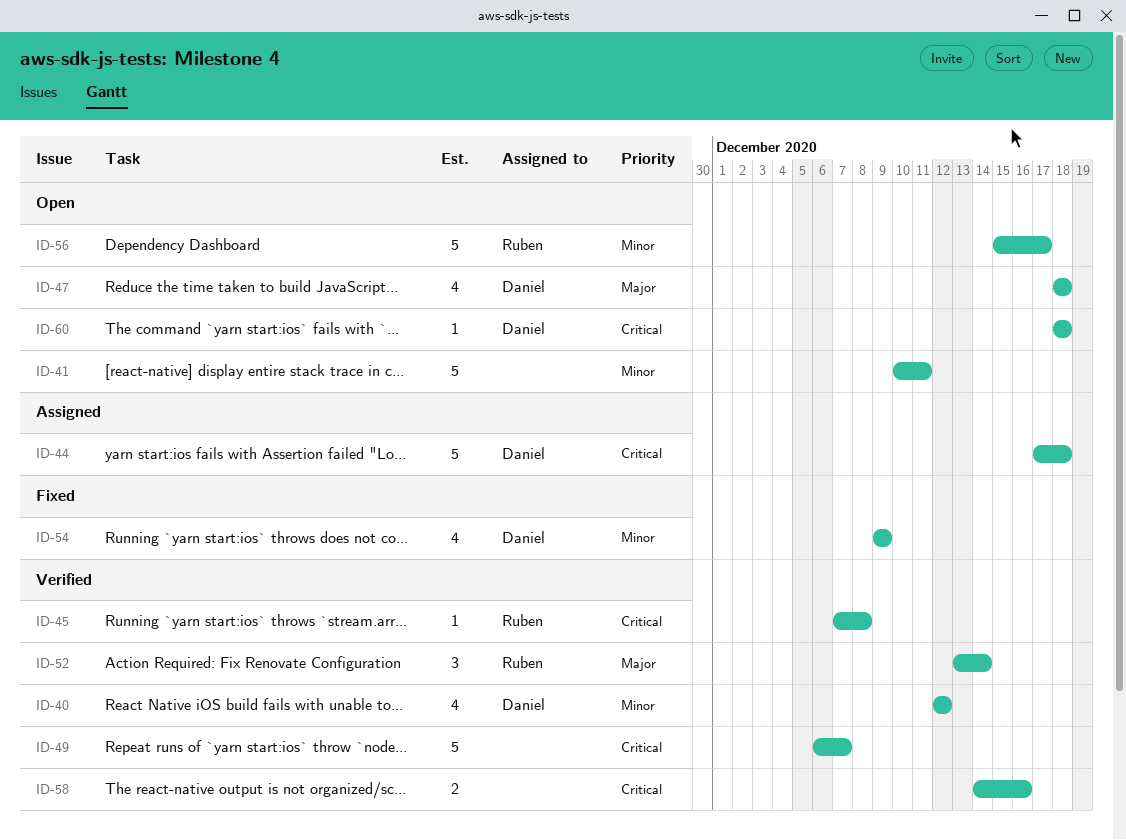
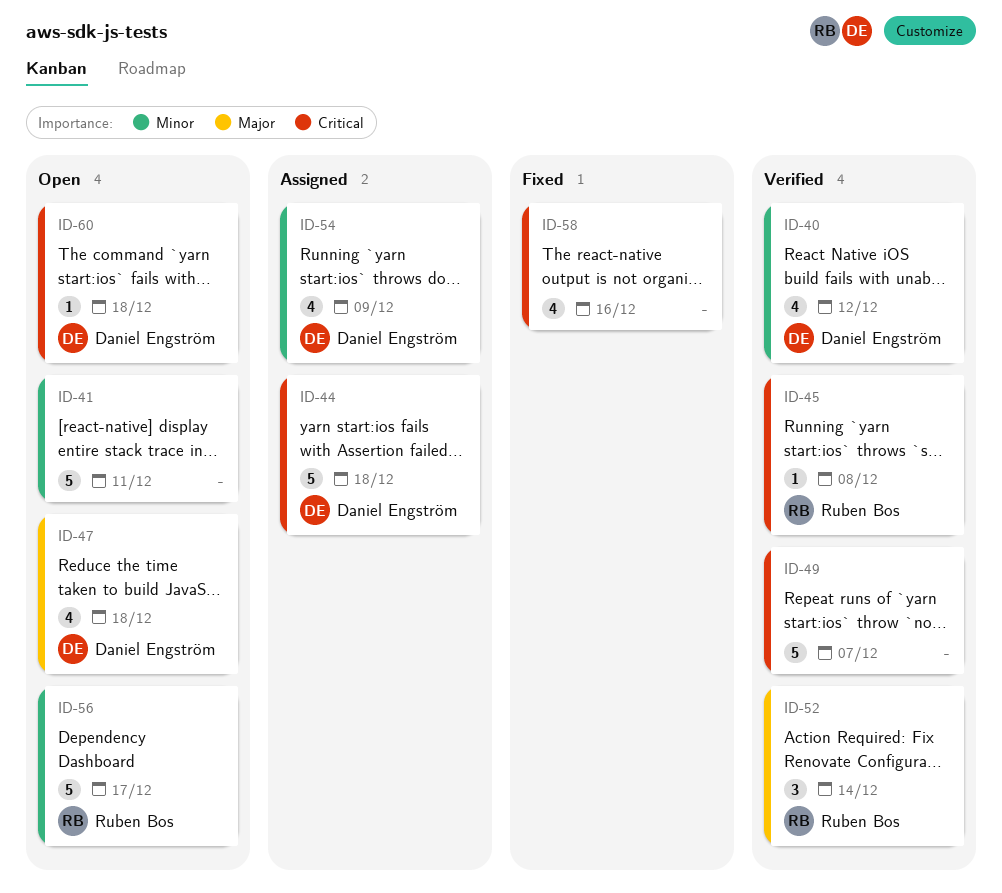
ID-54, status: Fixed -> Assigned
ID-58, status: Verified -> Fixed
ID-58, estimate: 2 -> 4

